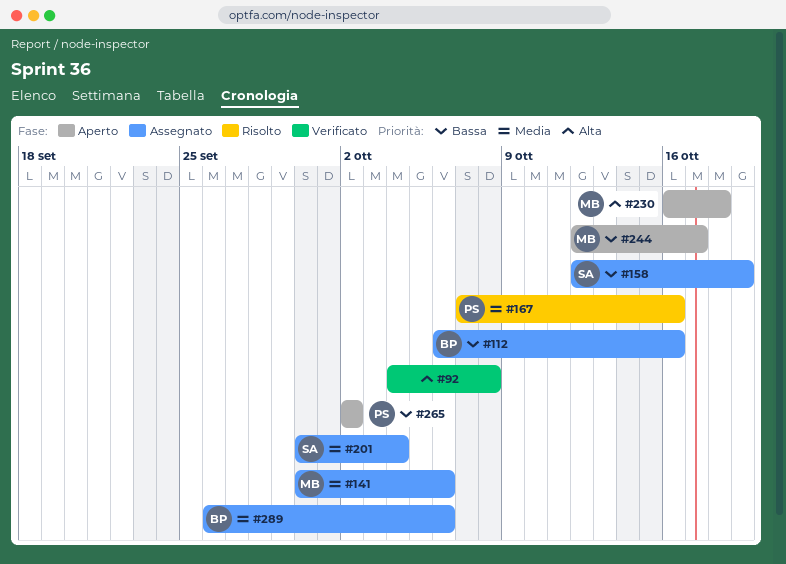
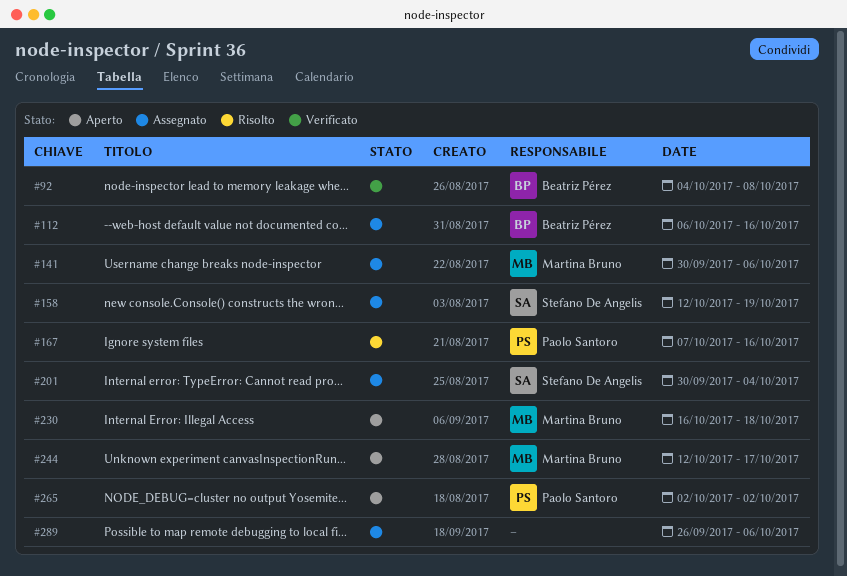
#92, owner: none -> Beatriz Pérez
#289, owner: Beatriz Pérez -> none

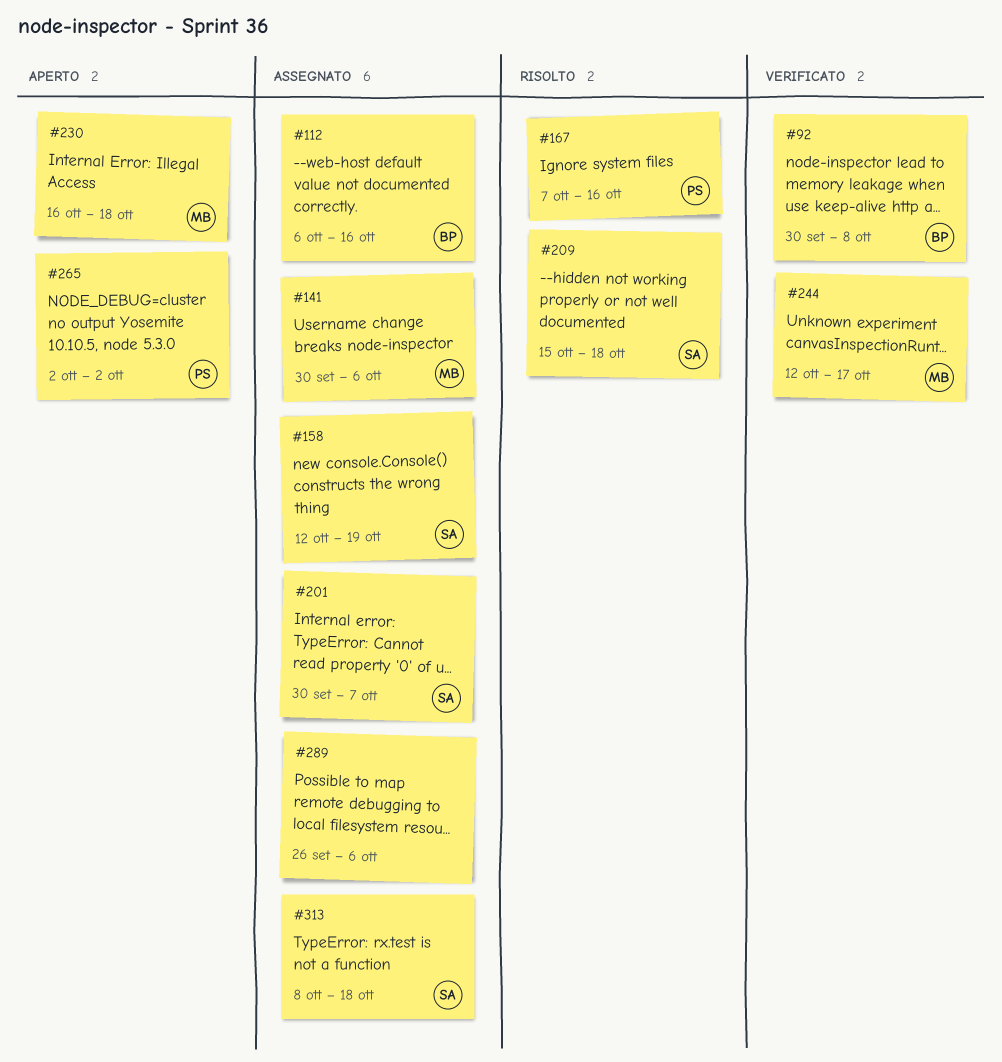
#92, start: Oct 4 -> Sep 30
#201, due: Oct 4 -> Oct 7
#209: none -> present
#244, status: Aperto -> Verificato
#313: none -> present

